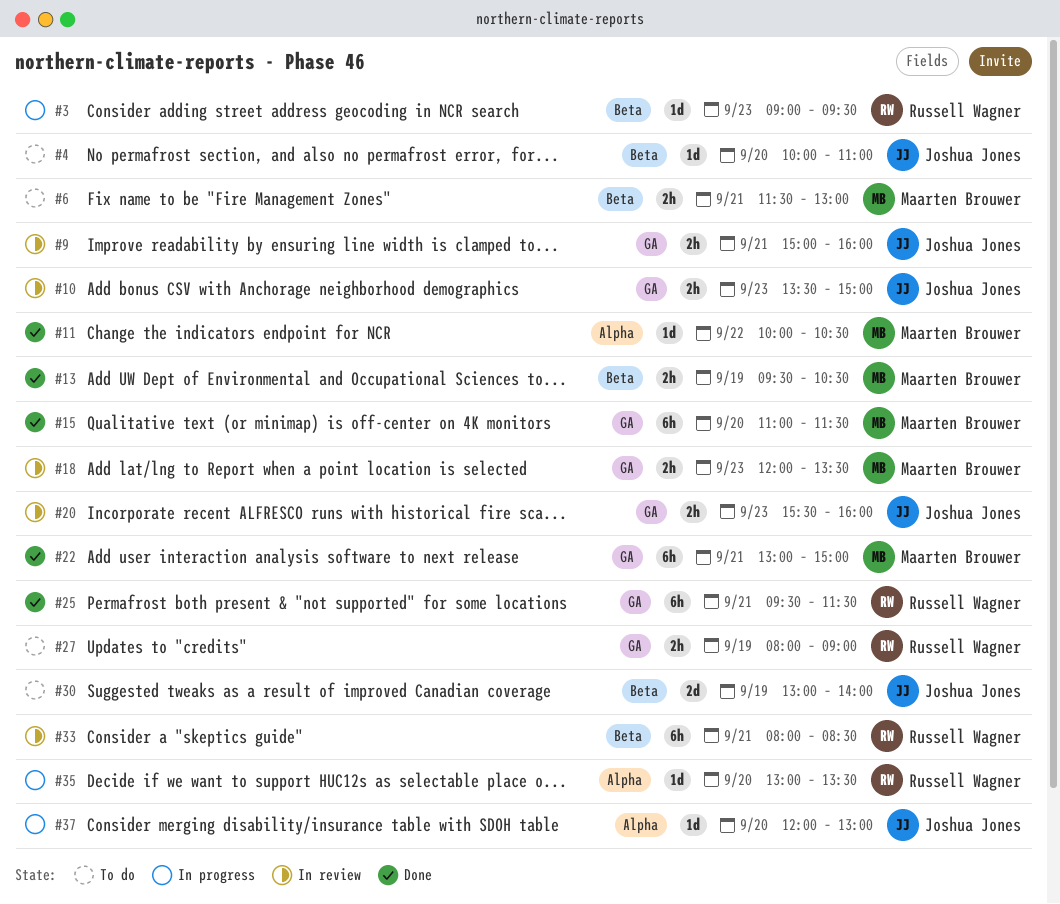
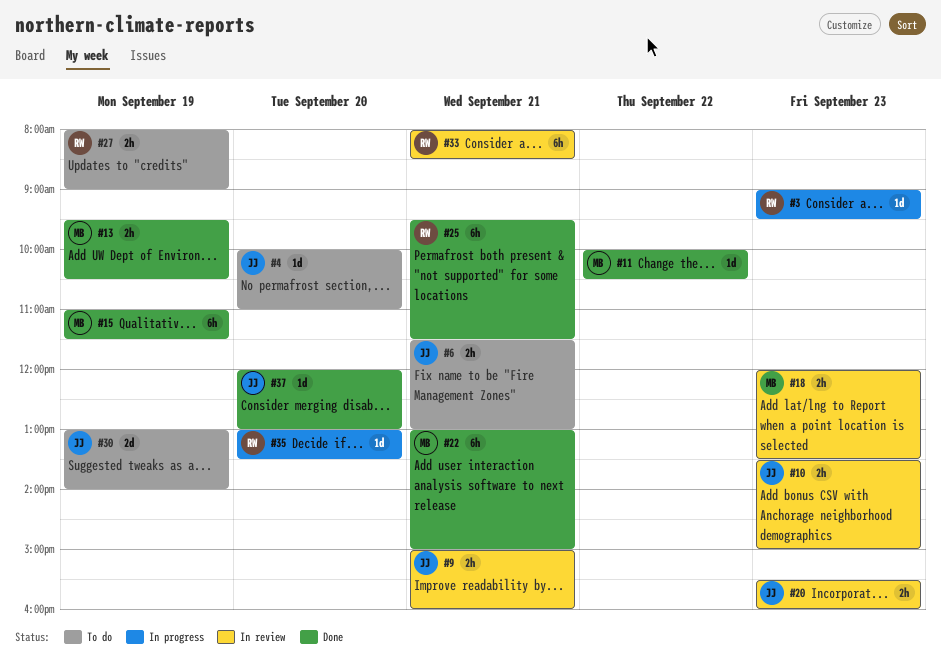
#6, owner: Maarten Brouwer -> Joshua Jones
#15, day: Sep 20 -> Sep 19
#37, status: In progress -> Done

